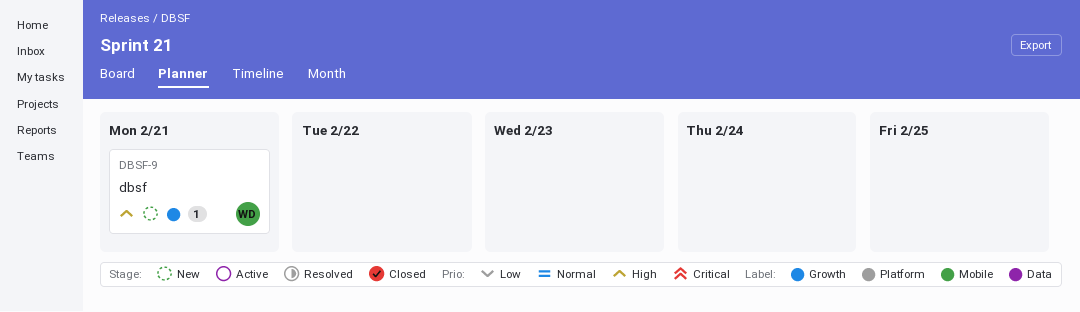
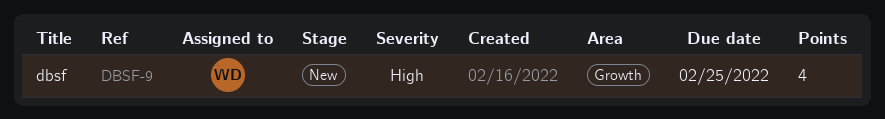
DBSF-9, estimate: 1 -> 4
DBSF-9, due: Feb 21 -> Feb 25

